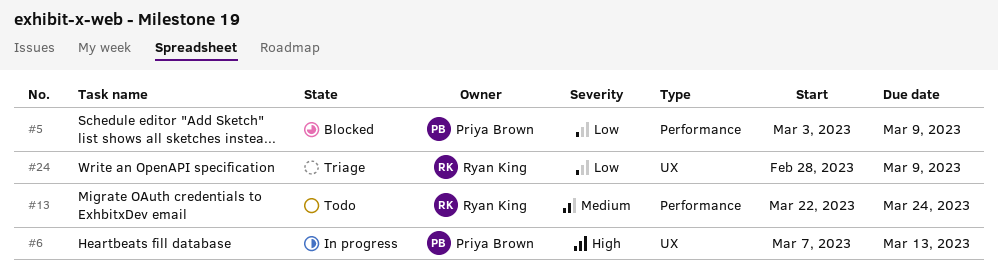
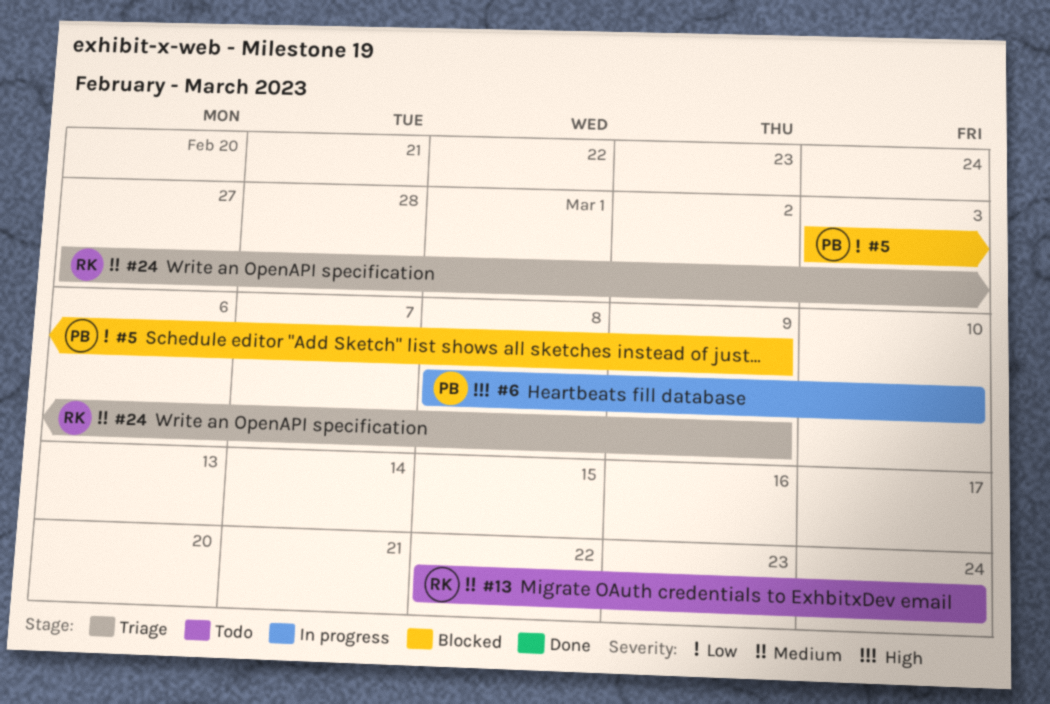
#6, start: Mar 7 -> Mar 8
#6, due: Mar 13 -> Mar 10
#24, priority: Low -> Medium
#24, start: Feb 28 -> Feb 27

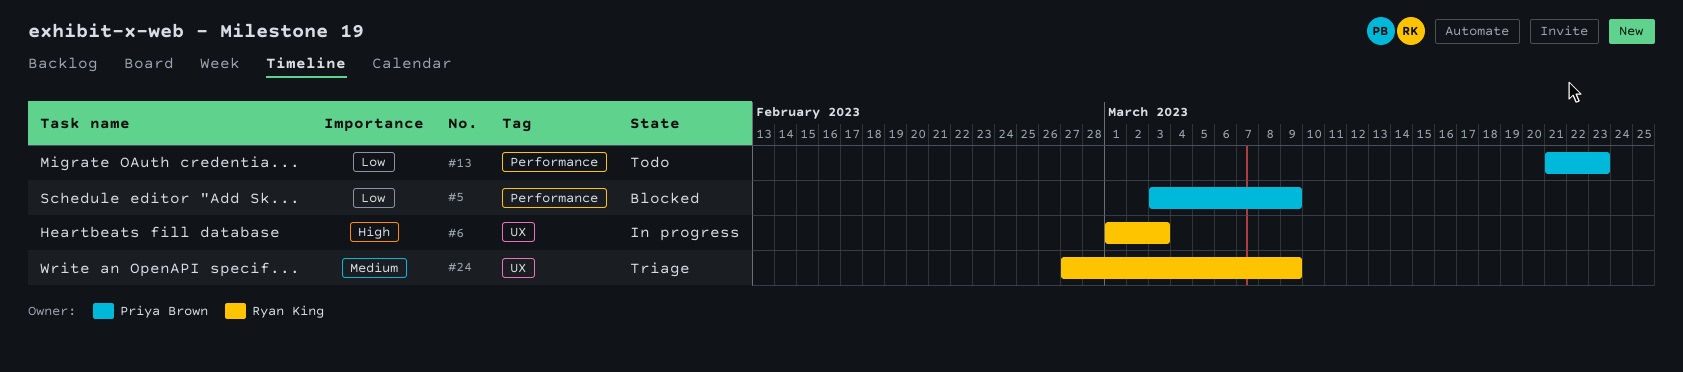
#6, owner: Priya Brown -> Ryan King
#6, start: Mar 8 -> Mar 1
#6, due: Mar 10 -> Mar 3
#13, owner: Ryan King -> Priya Brown
#13, priority: Medium -> Low
#13, start: Mar 22 -> Mar 21
#13, due: Mar 24 -> Mar 23

